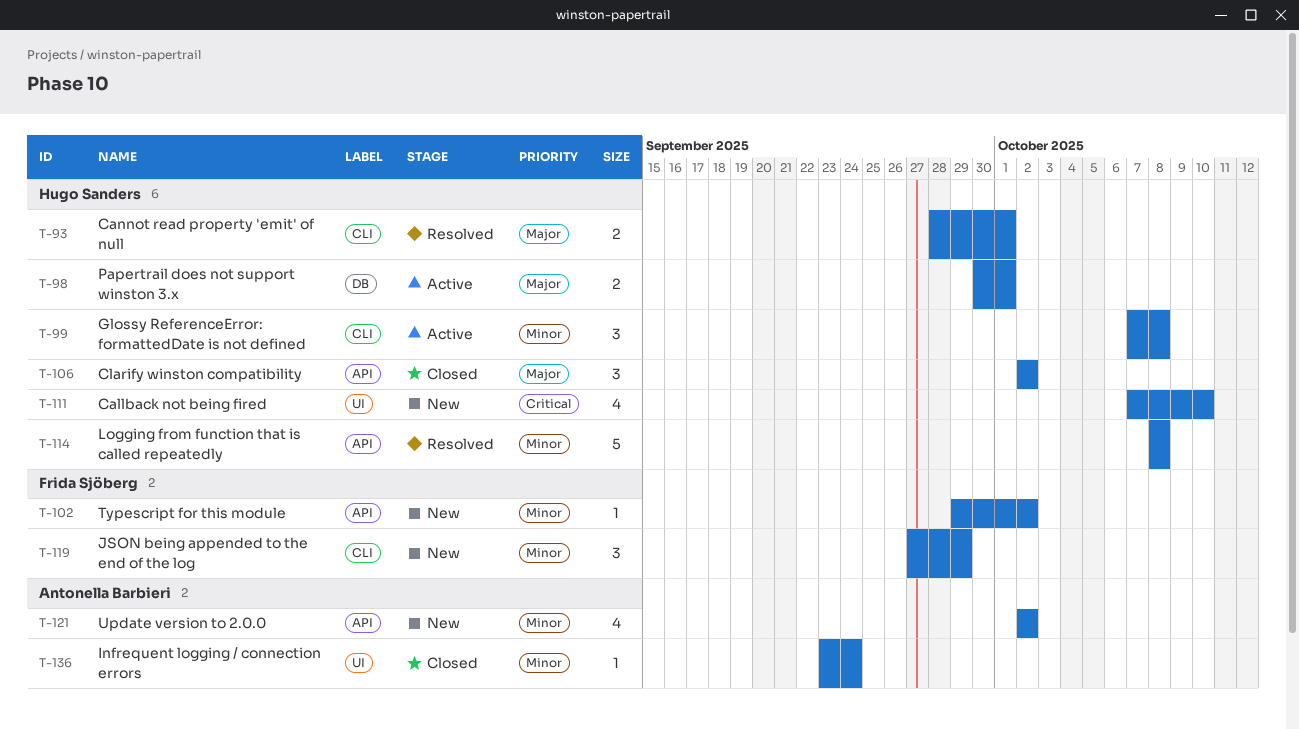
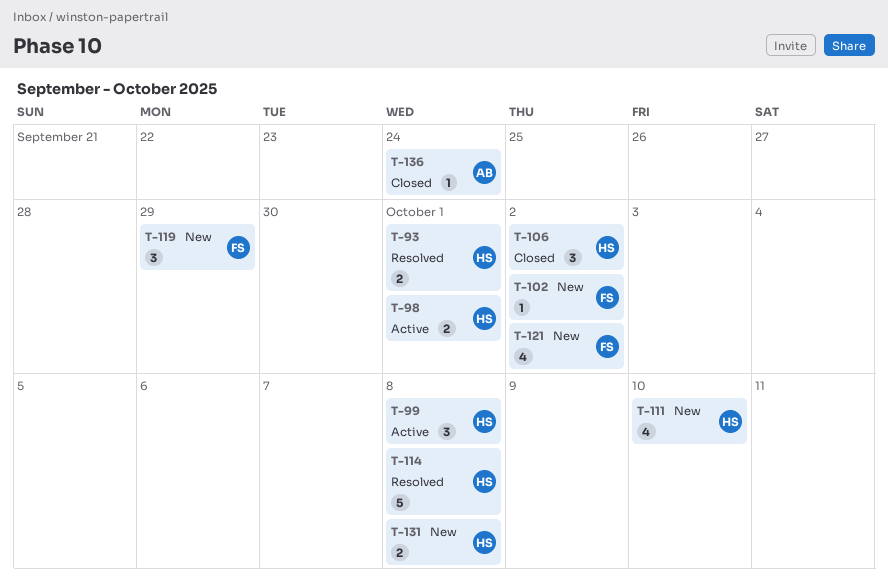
T-121, owner: Antonella Barbieri -> Frida Sjöberg
T-131: none -> present

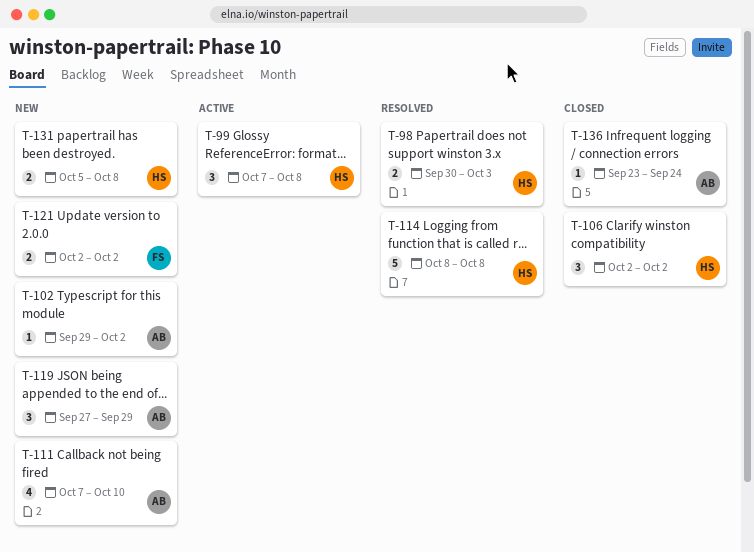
T-93: present -> none
T-98, status: Active -> Resolved
T-98, due: Oct 1 -> Oct 3
T-102, owner: FS -> AB
T-111, owner: HS -> AB
T-119, owner: FS -> AB
T-121, estimate: 4 -> 2

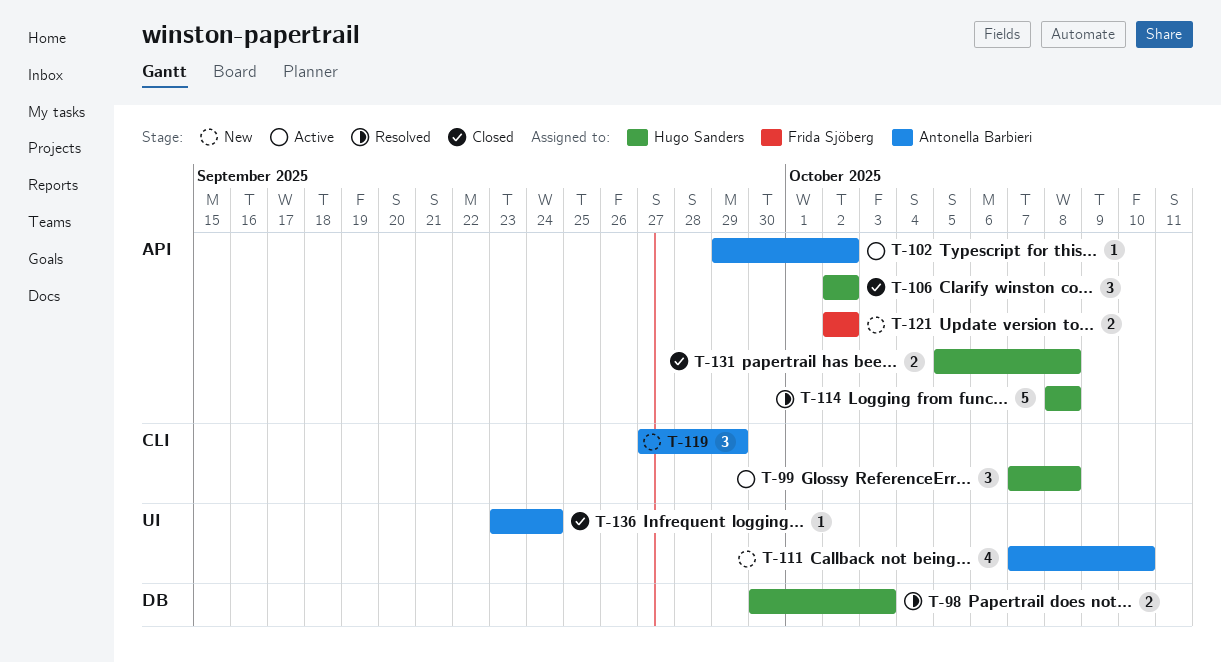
T-102, status: New -> Active
T-131, status: New -> Closed

